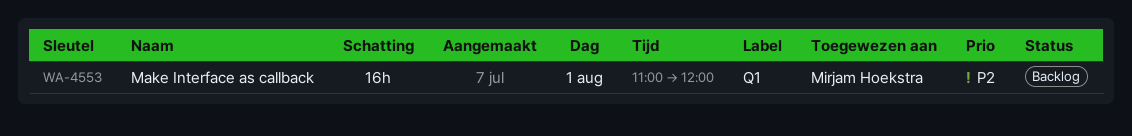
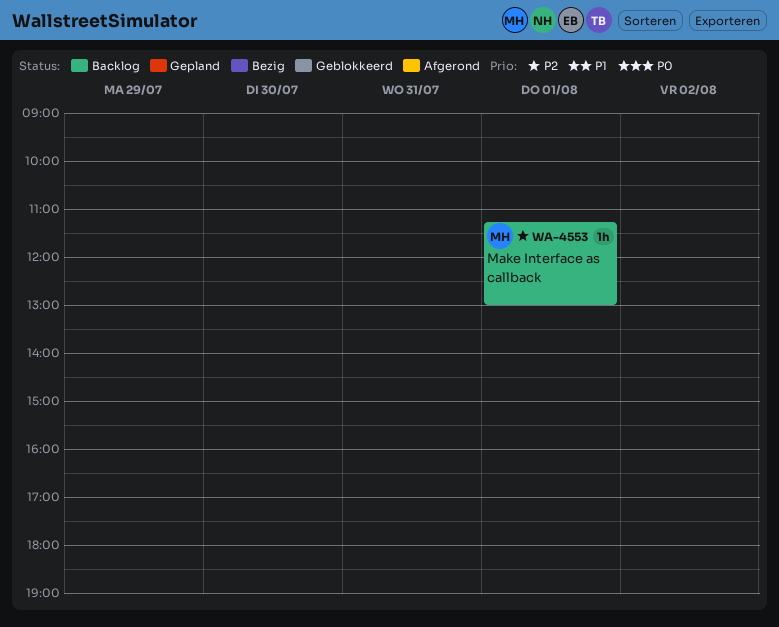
WA-4553, estimate: 16h -> 1h
WA-4553, begins: 11:00 -> 11:15
WA-4553, ends: 12:00 -> 13:00

